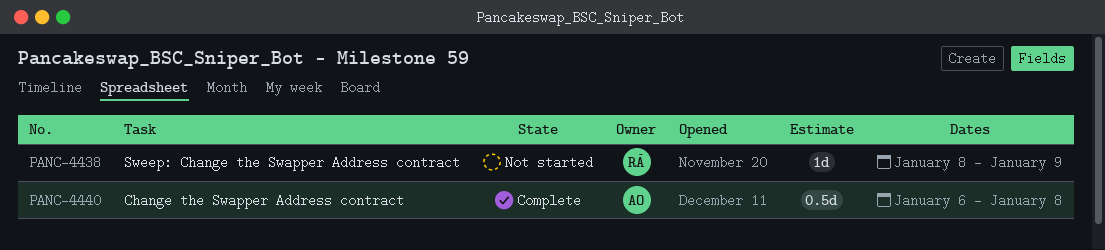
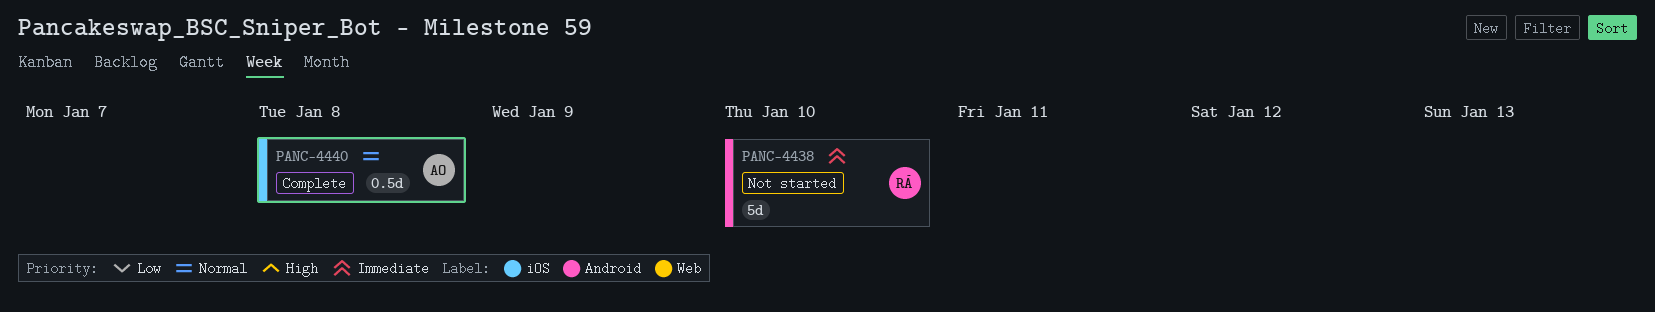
PANC-4438, estimate: 1d -> 5d
PANC-4438, due: Jan 9 -> Jan 10

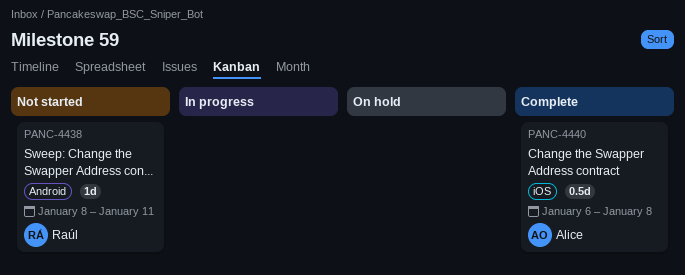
PANC-4438, estimate: 5d -> 1d
PANC-4438, due: Jan 10 -> Jan 11

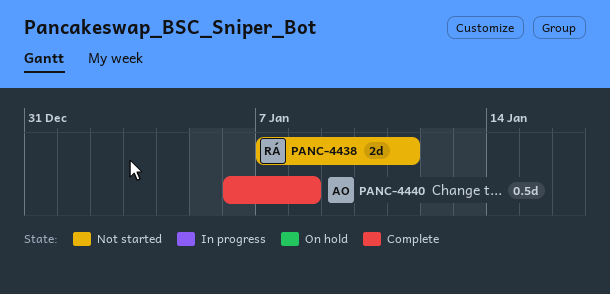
PANC-4438, estimate: 1d -> 2d
PANC-4438, start: Jan 8 -> Jan 7

